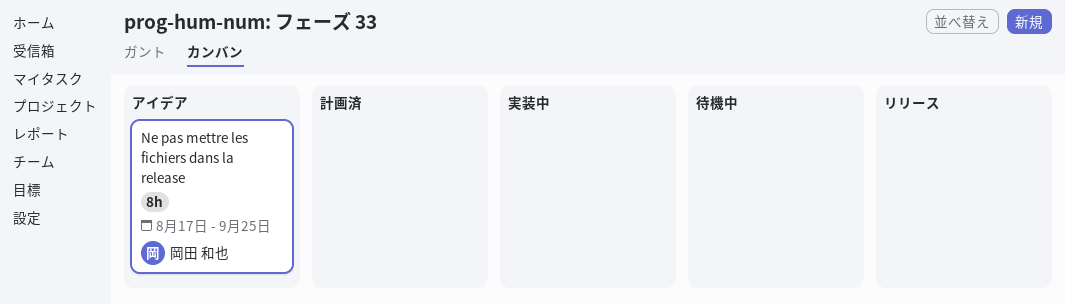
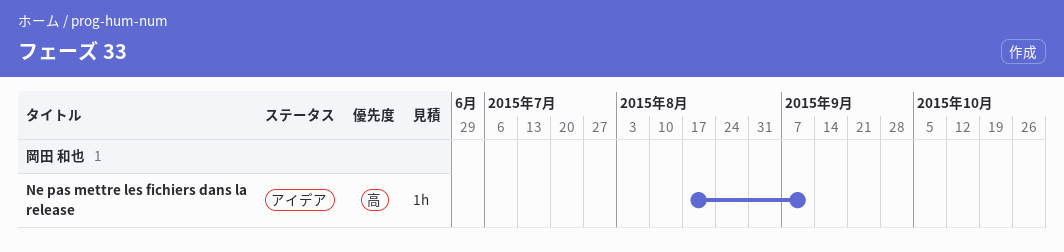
Ne pas mettre les fichiers dans la release, estimate: 8h -> 1h
Ne pas mettre les fichiers dans la release, due: Sep 25 -> Sep 11

